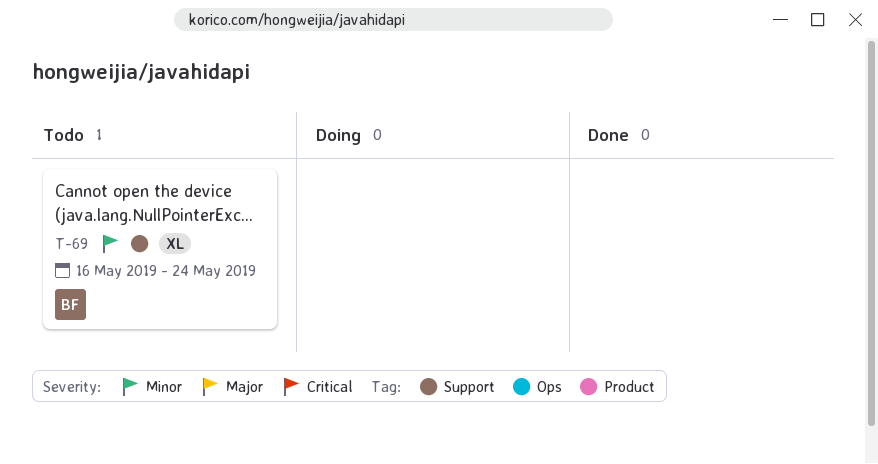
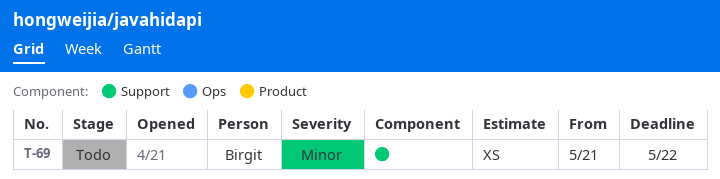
T-69, estimate: XL -> XS
T-69, start: May 16 -> May 21
T-69, due: May 24 -> May 22

